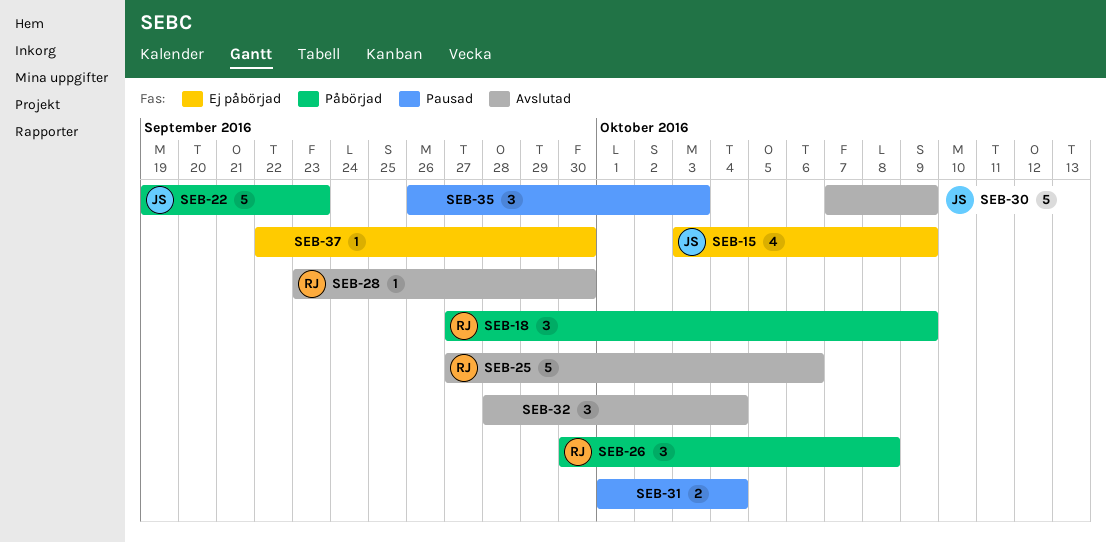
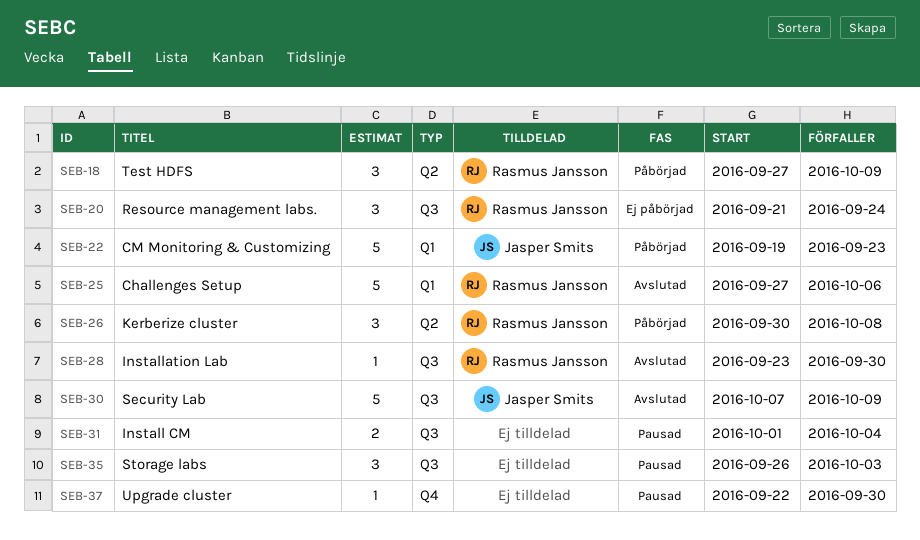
SEB-15: present -> none
SEB-20: none -> present
SEB-32: present -> none
SEB-37, status: Ej påbörjad -> Pausad

